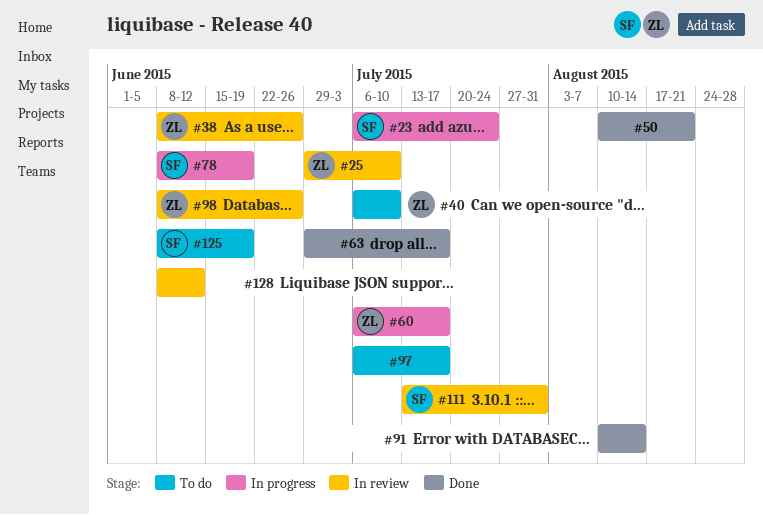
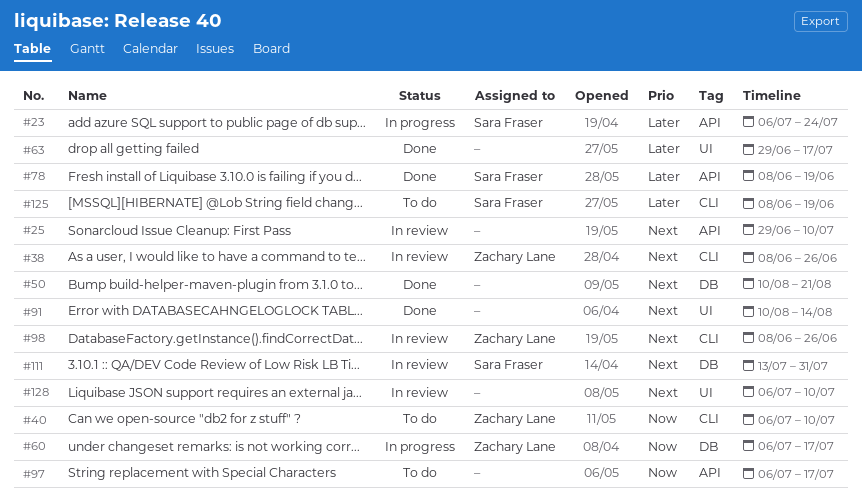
#25, owner: Zachary Lane -> none
#78, status: In progress -> Done
#128, start: Jun 8 -> Jul 6
#128, due: Jun 12 -> Jul 10

